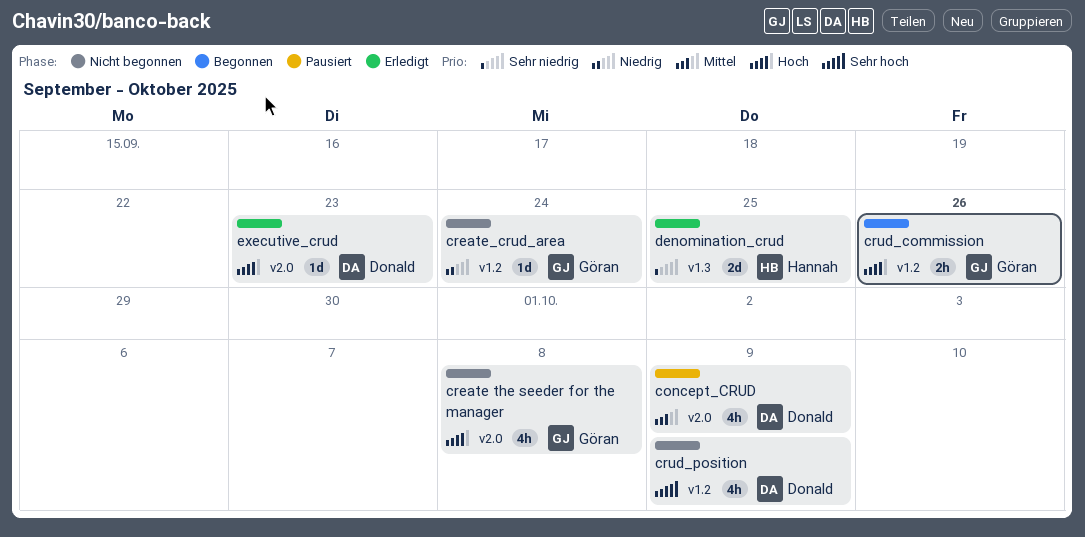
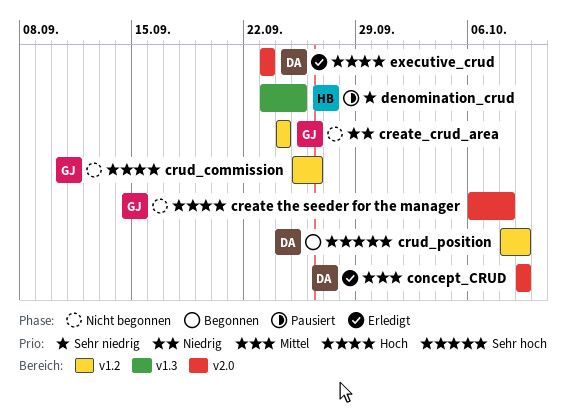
concept_CRUD, status: Pausiert -> Erledigt
crud_commission, status: Begonnen -> Nicht begonnen
crud_position, status: Nicht begonnen -> Begonnen
denomination_crud, status: Erledigt -> Pausiert

